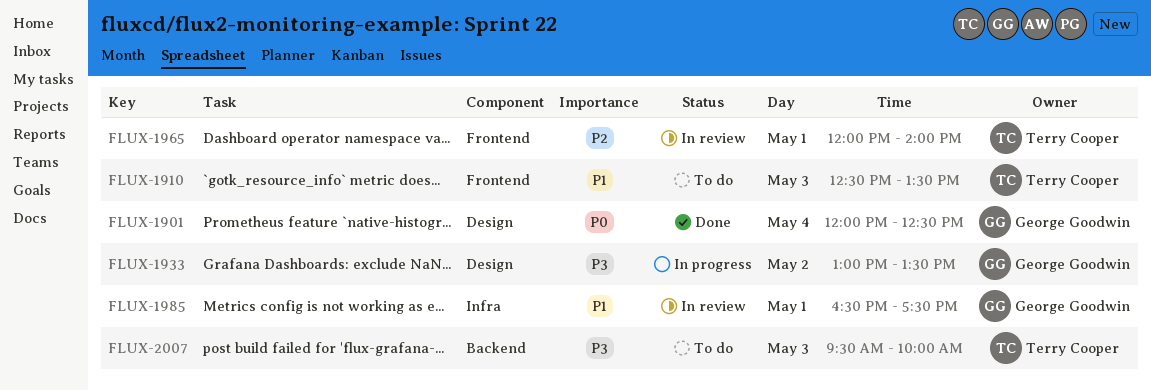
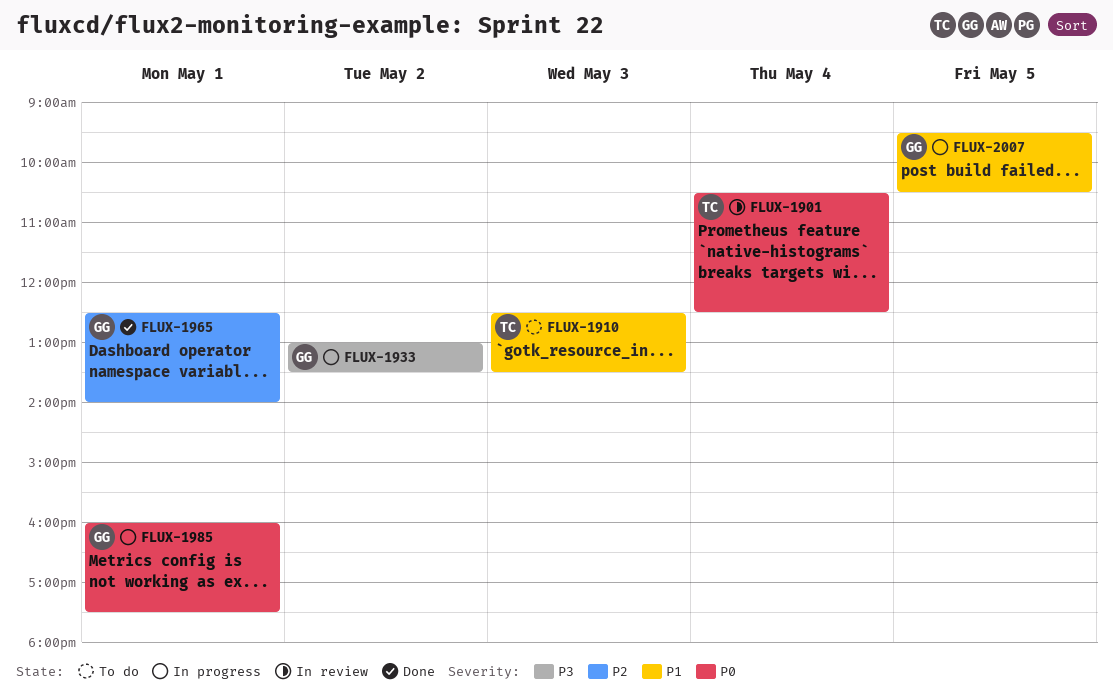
FLUX-1901, status: Done -> In review
FLUX-1901, owner: George Goodwin -> Terry Cooper
FLUX-1901, begins: 12:00 -> 10:30
FLUX-1965, status: In review -> Done
FLUX-1965, owner: Terry Cooper -> George Goodwin
FLUX-1965, begins: 12:00 -> 12:30
FLUX-1985, status: In review -> In progress
FLUX-1985, priority: P1 -> P0
FLUX-1985, begins: 16:30 -> 16:00
FLUX-2007, status: To do -> In progress
FLUX-2007, owner: Terry Cooper -> George Goodwin
FLUX-2007, priority: P3 -> P1
FLUX-2007, day: May 3 -> May 5
FLUX-2007, ends: 10:00 -> 10:30

